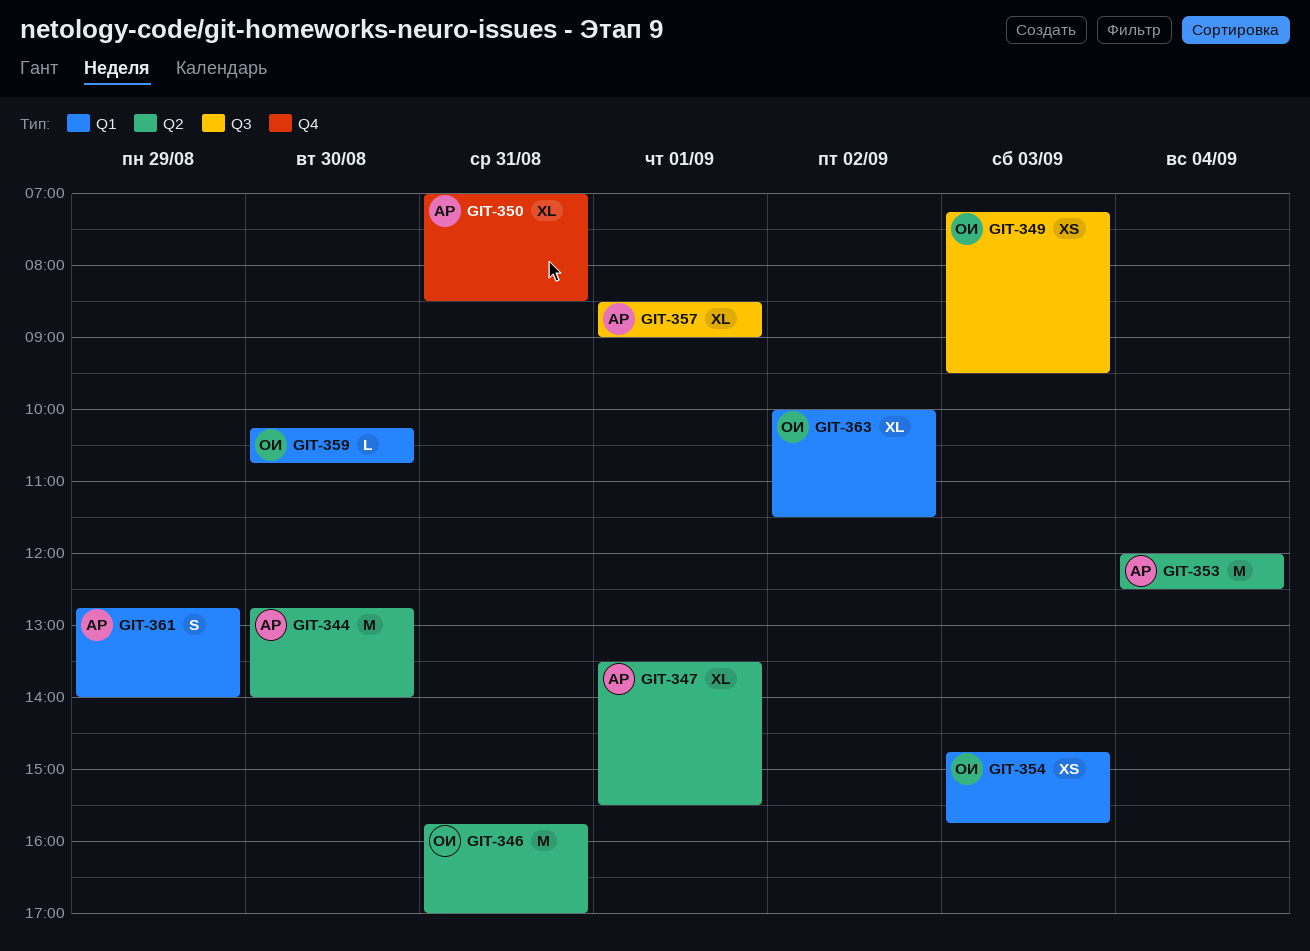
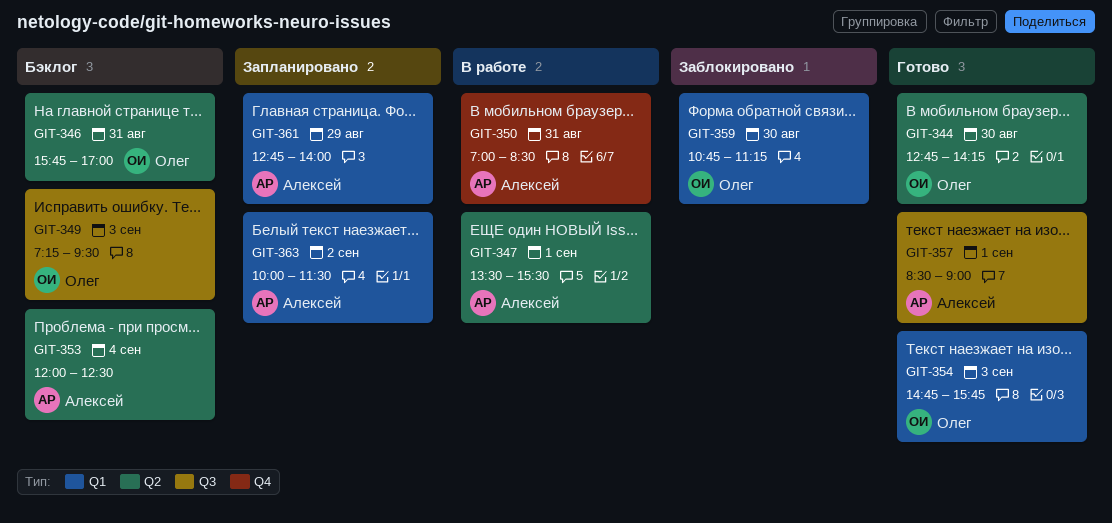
GIT-344, owner: Алексей -> Олег
GIT-344, ends: 14:00 -> 14:15
GIT-359, begins: 10:15 -> 10:45
GIT-359, ends: 10:45 -> 11:15
GIT-363, owner: Олег -> Алексей

